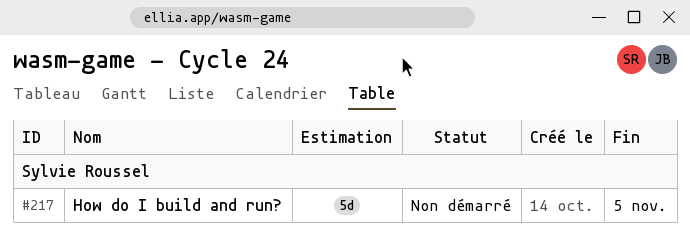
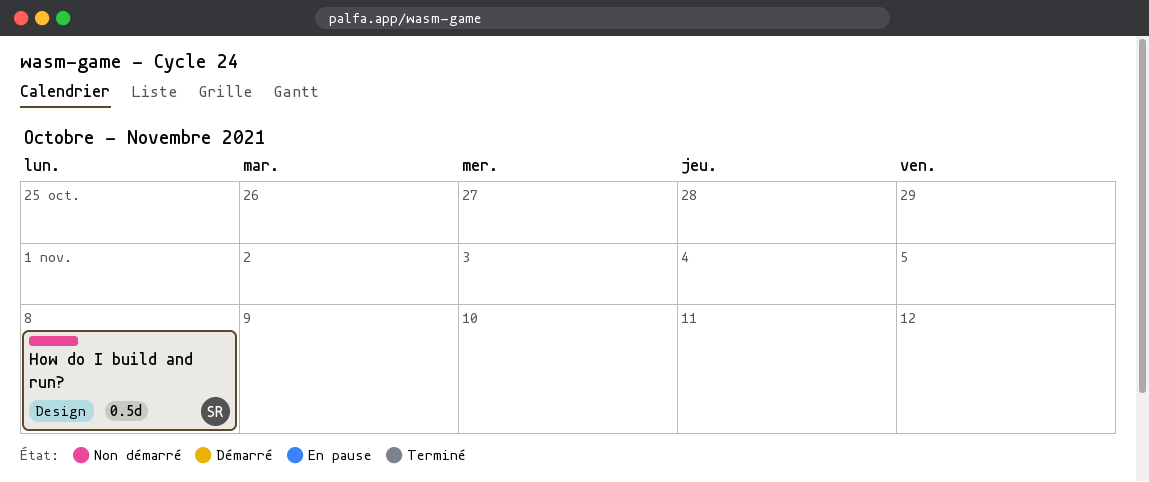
How do I build and run?, estimate: 5d -> 0.5d
How do I build and run?, due: Nov 5 -> Nov 8

